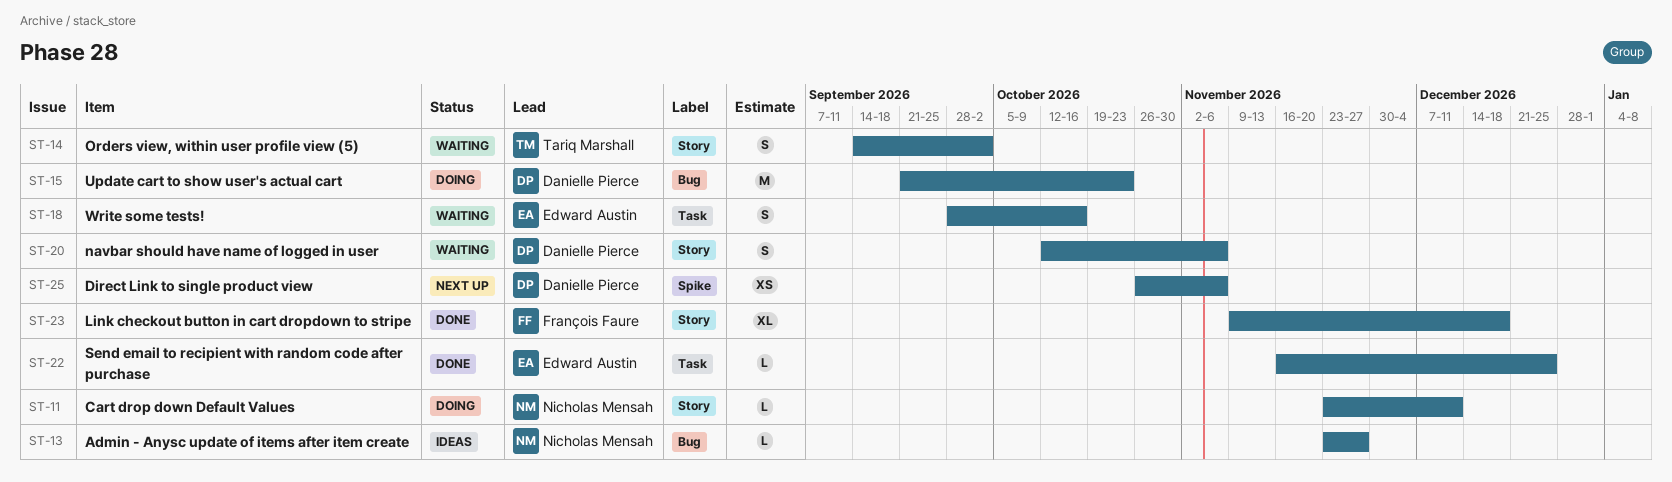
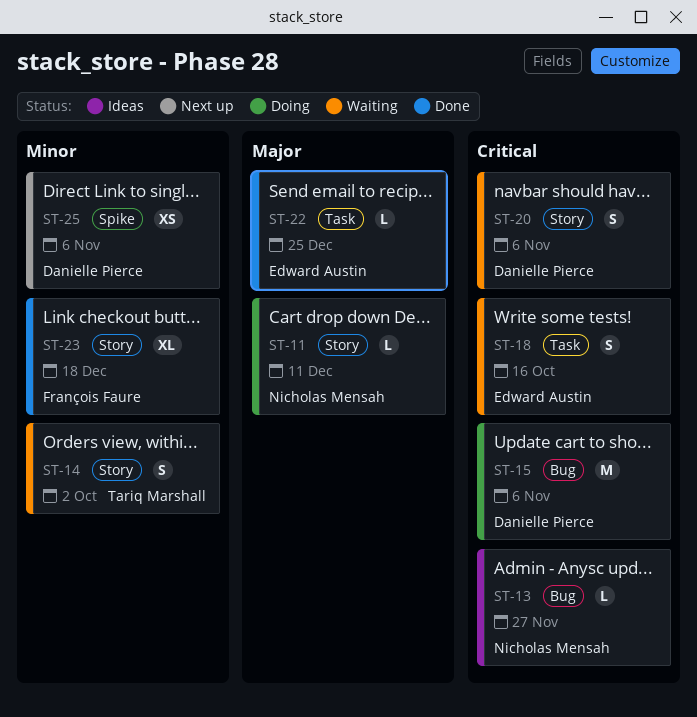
ST-15, due: Oct 23 -> Nov 6

